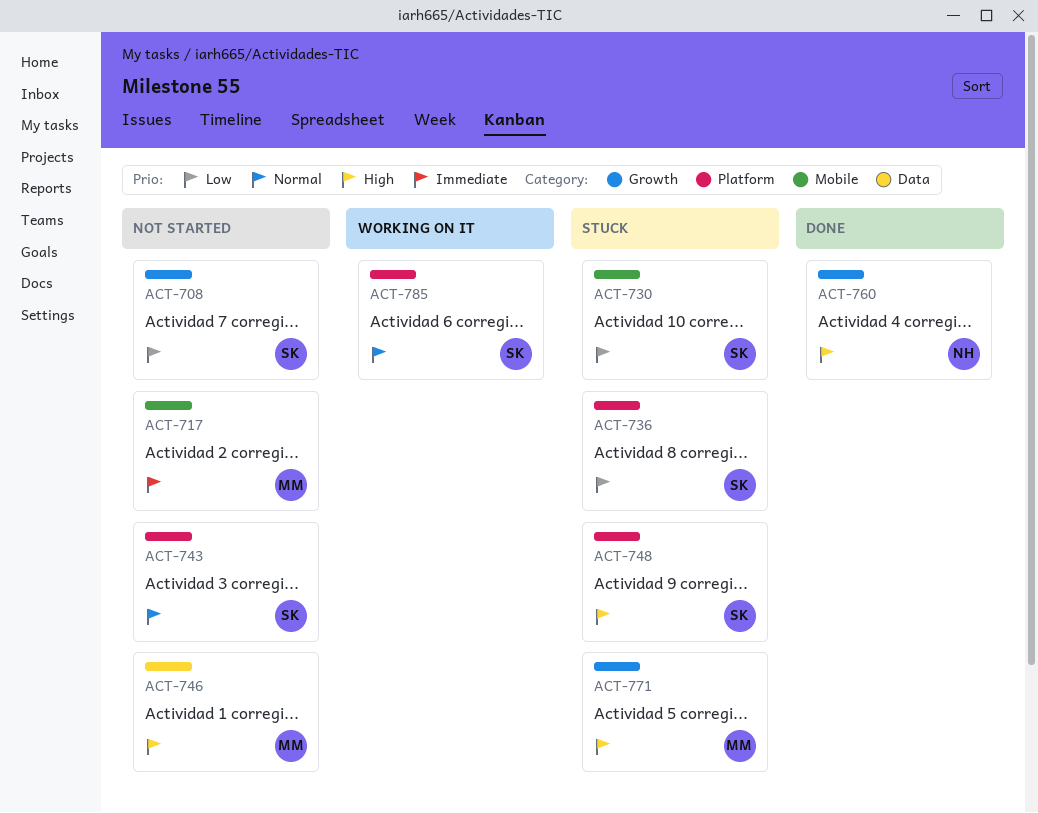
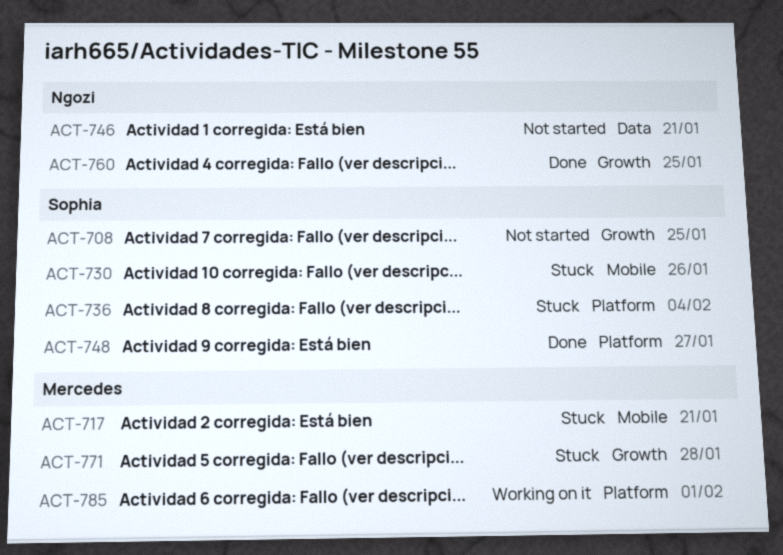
ACT-717, status: Not started -> Stuck
ACT-743: present -> none
ACT-746, owner: Mercedes -> Ngozi
ACT-748, status: Stuck -> Done
ACT-785, owner: Sophia -> Mercedes

